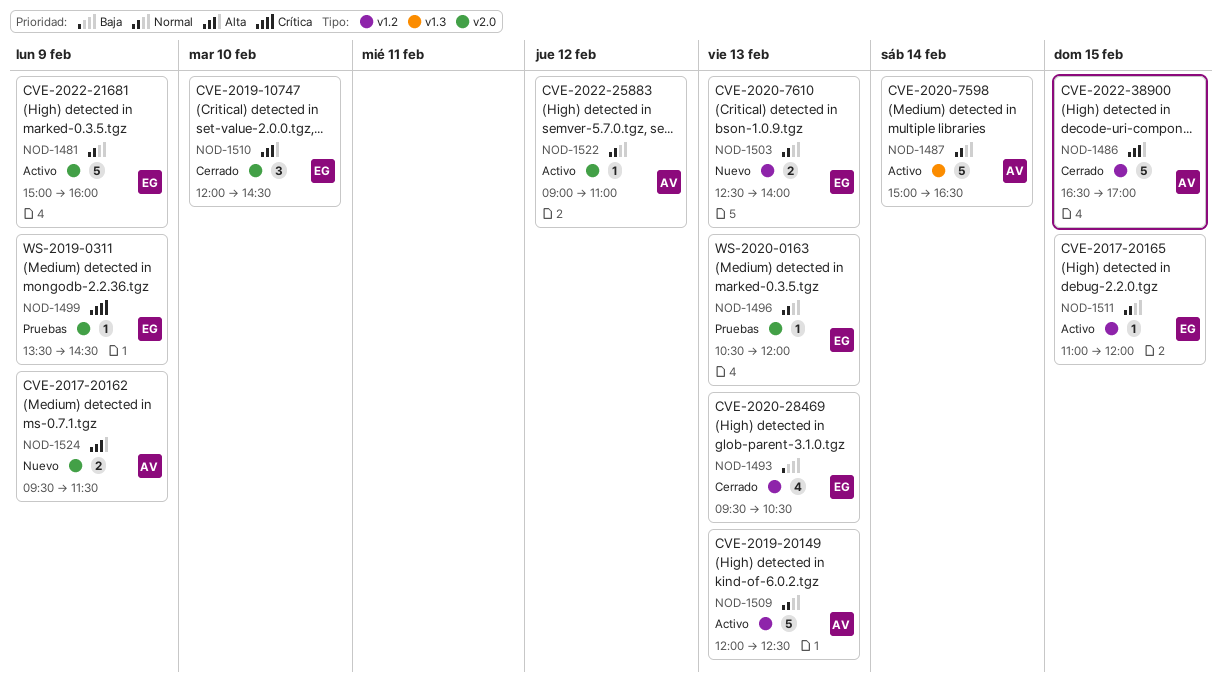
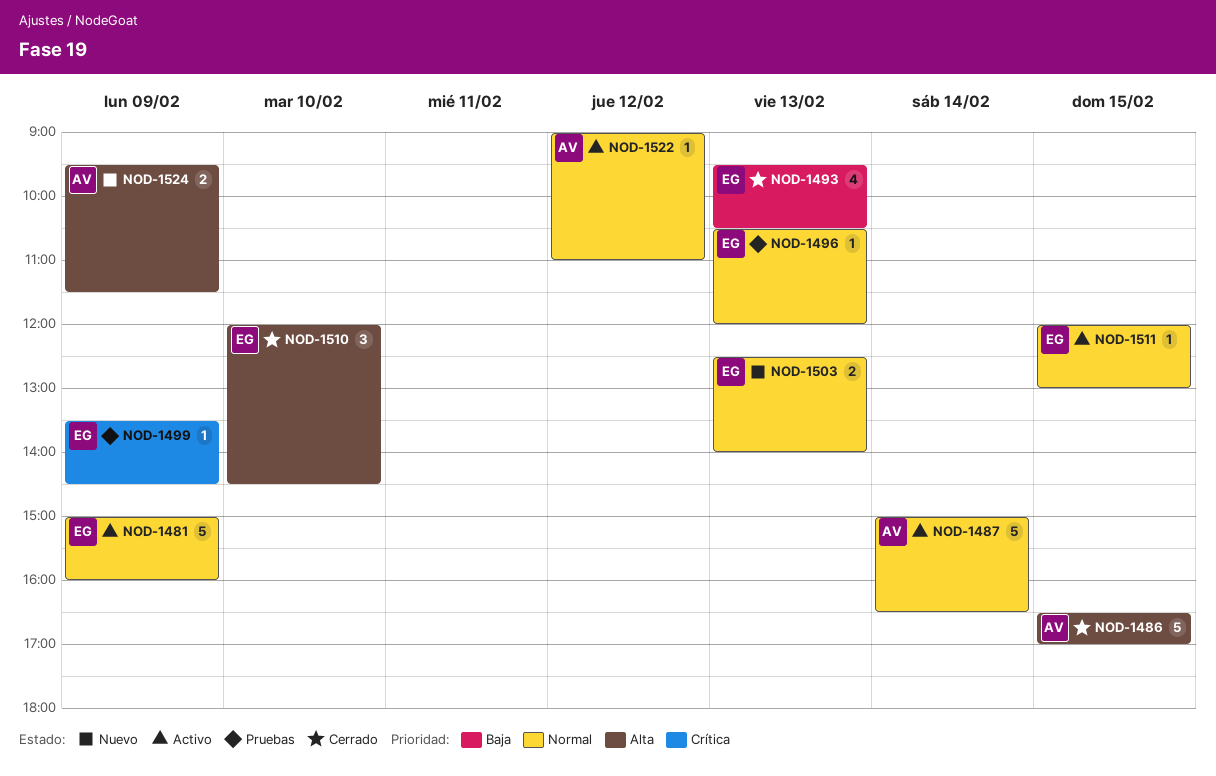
NOD-1509: present -> none
NOD-1511, begins: 11:00 -> 12:00
NOD-1511, ends: 12:00 -> 13:00

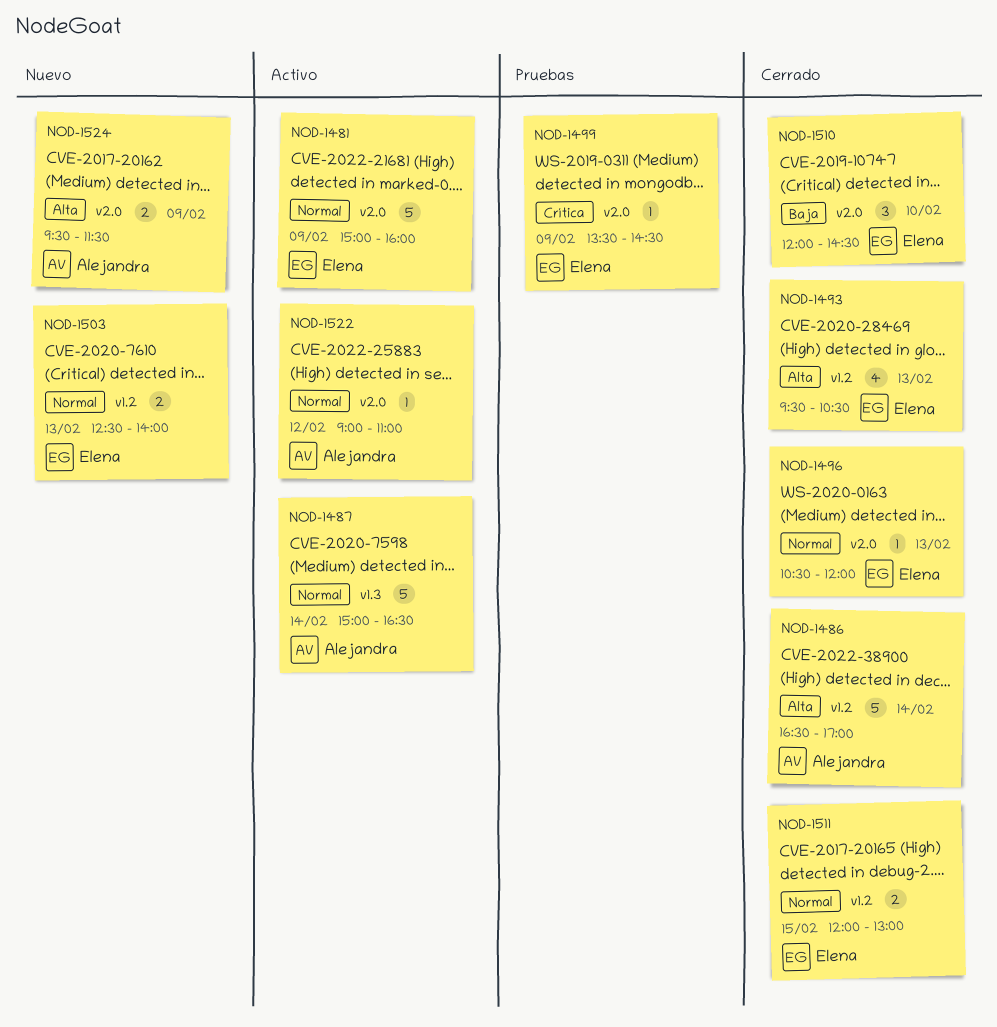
NOD-1486, day: Feb 15 -> Feb 14
NOD-1493, priority: Baja -> Alta
NOD-1496, status: Pruebas -> Cerrado
NOD-1510, priority: Alta -> Baja
NOD-1511, status: Activo -> Cerrado
NOD-1511, estimate: 1 -> 2

